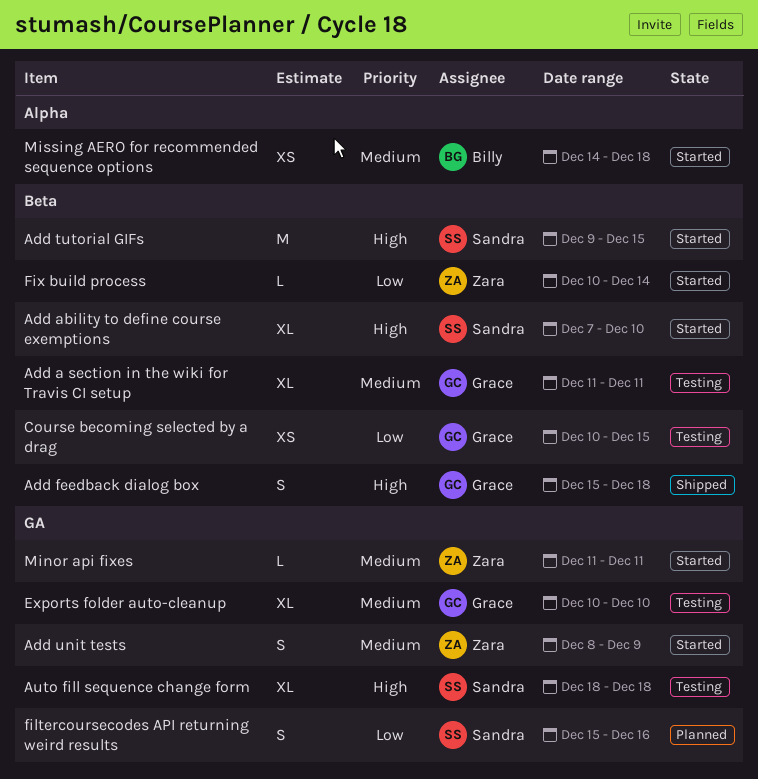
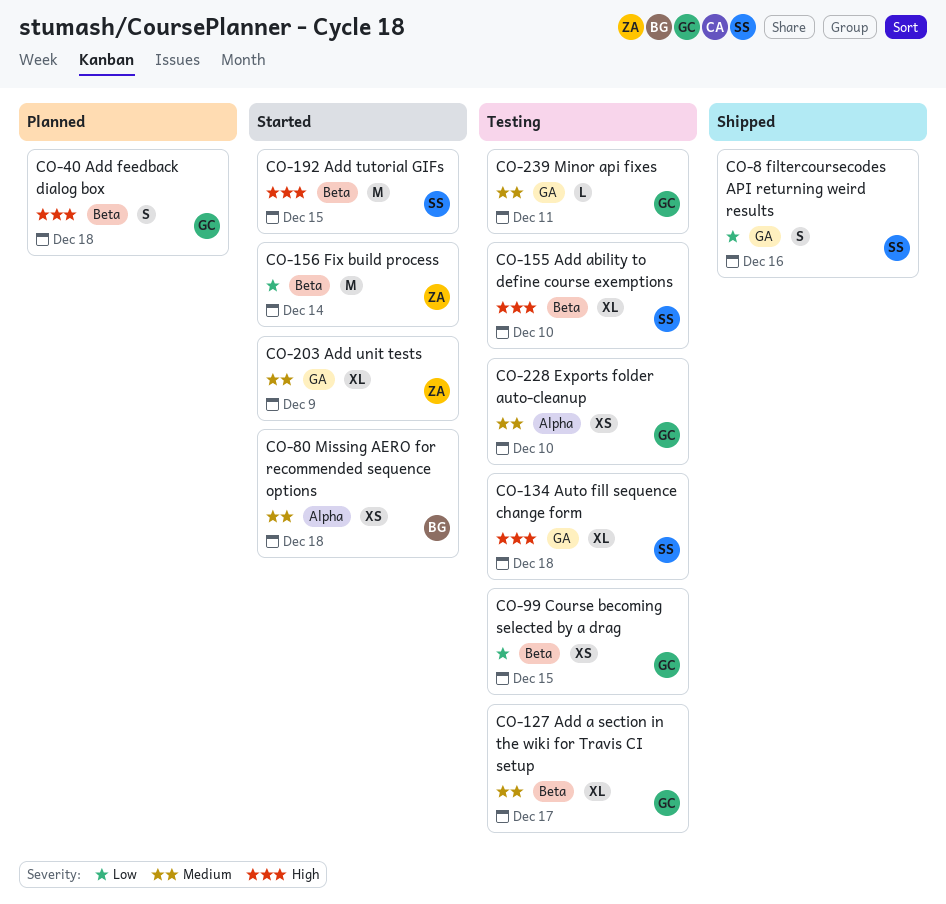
Add a section in the wiki for Travis CI setup, due: Dec 11 -> Dec 17
Add ability to define course exemptions, status: Started -> Testing
Add feedback dialog box, status: Shipped -> Planned
Add unit tests, estimate: S -> XL
Exports folder auto-cleanup, label: GA -> Alpha
Exports folder auto-cleanup, estimate: XL -> XS
filtercoursecodes API returning weird results, status: Planned -> Shipped
Fix build process, estimate: L -> M
Minor api fixes, status: Started -> Testing
Minor api fixes, owner: Zara -> Grace

